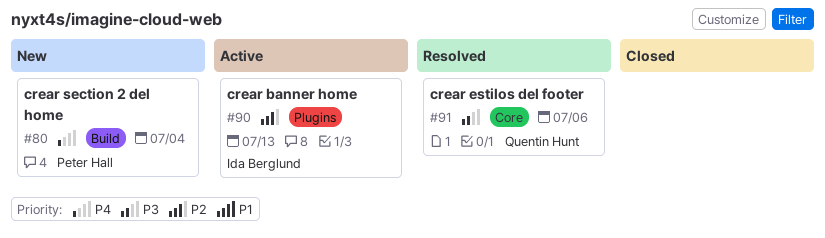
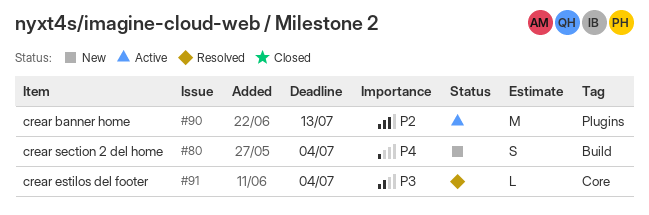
#91, due: Jul 6 -> Jul 4

